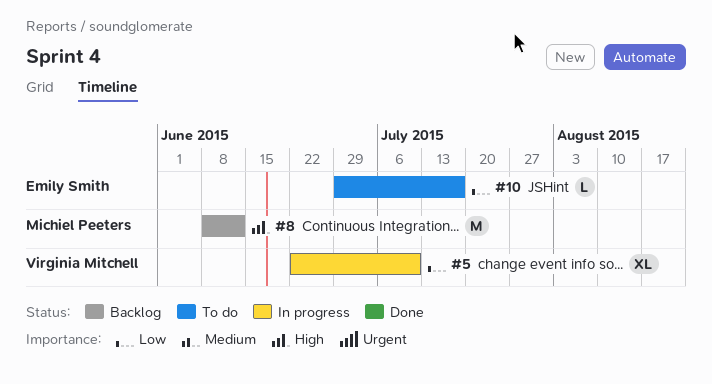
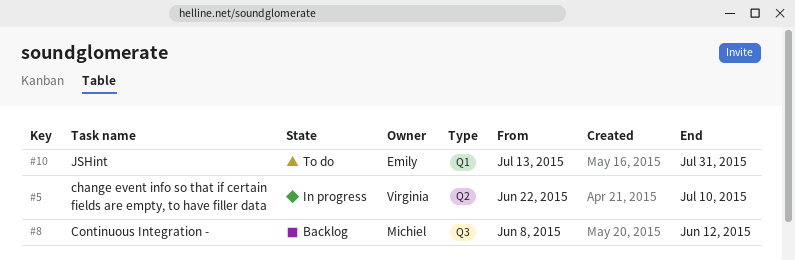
#10, start: Jun 29 -> Jul 13
#10, due: Jul 17 -> Jul 31

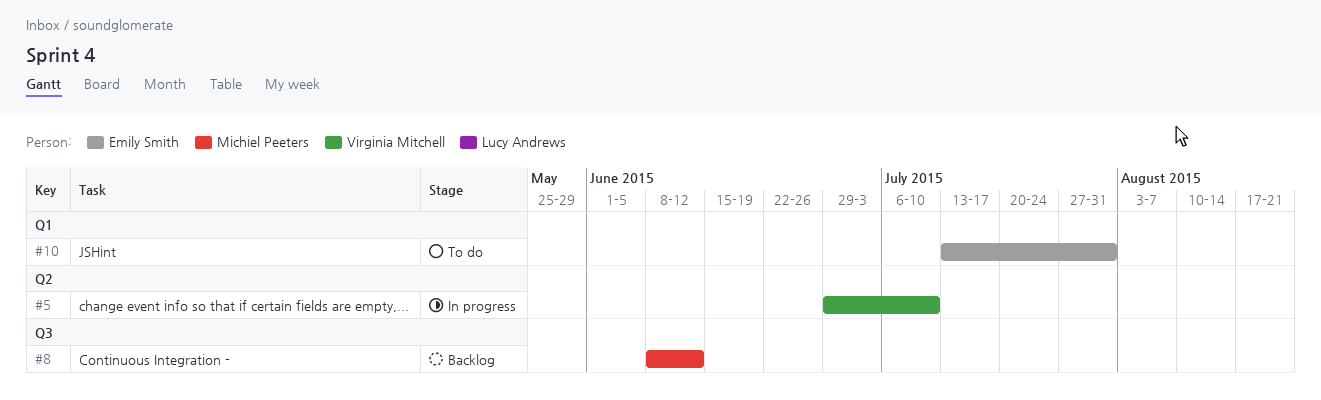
#5, start: Jun 22 -> Jun 29

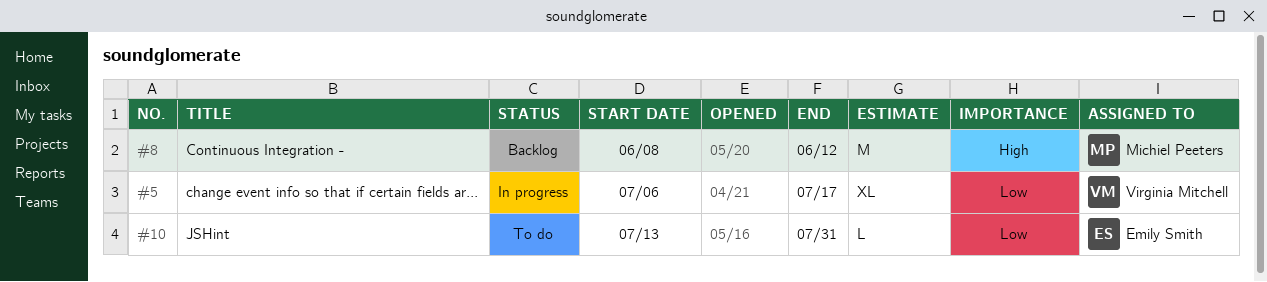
#5, start: Jun 29 -> Jul 6
#5, due: Jul 10 -> Jul 17

